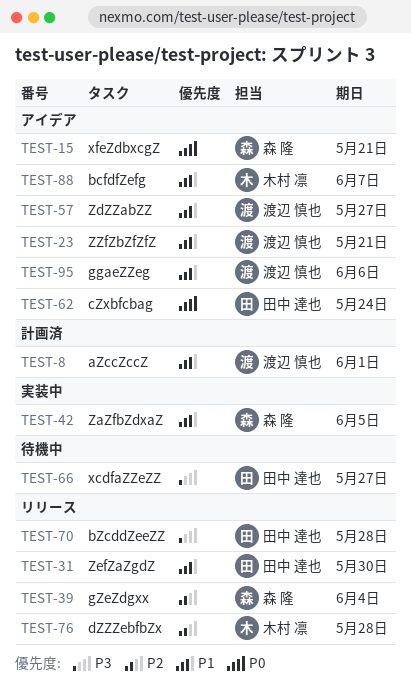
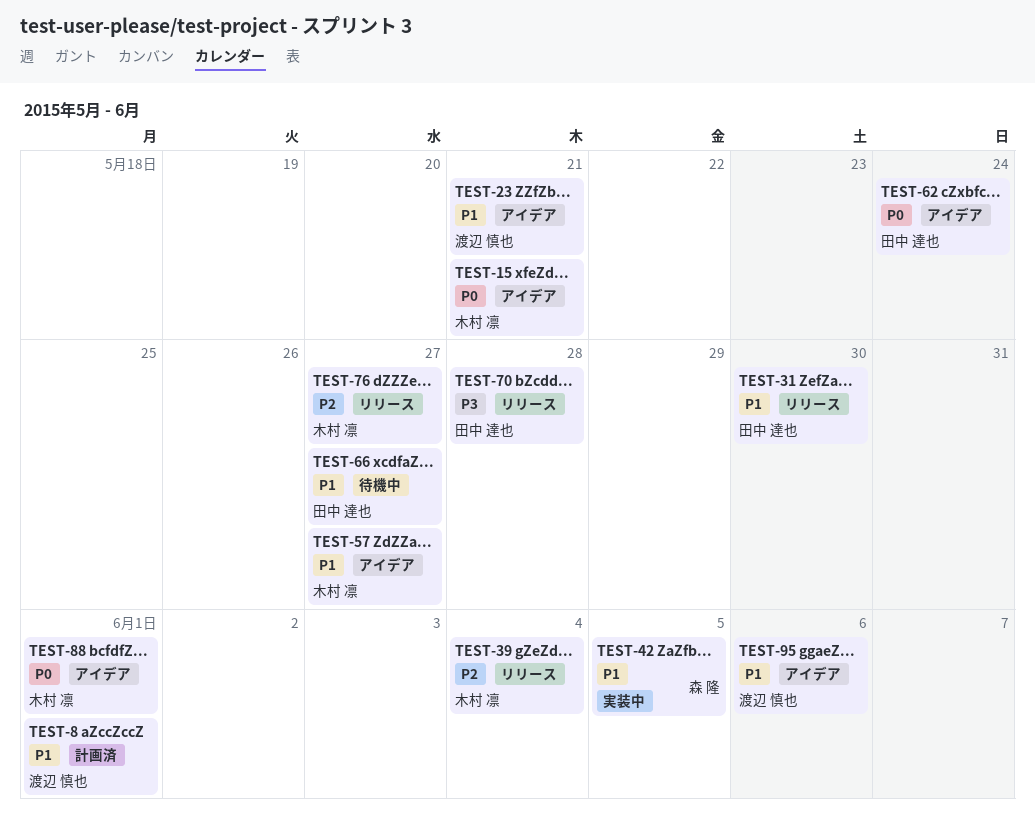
TEST-15, owner: 森 隆 -> 木村 凛
TEST-39, owner: 森 隆 -> 木村 凛
TEST-57, owner: 渡辺 慎也 -> 木村 凛
TEST-66, priority: P3 -> P1
TEST-76, due: May 28 -> May 27
TEST-88, priority: P1 -> P0
TEST-88, due: Jun 7 -> Jun 1

